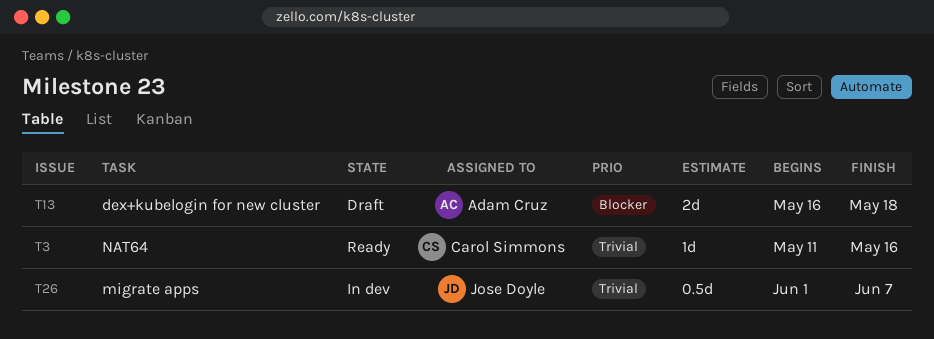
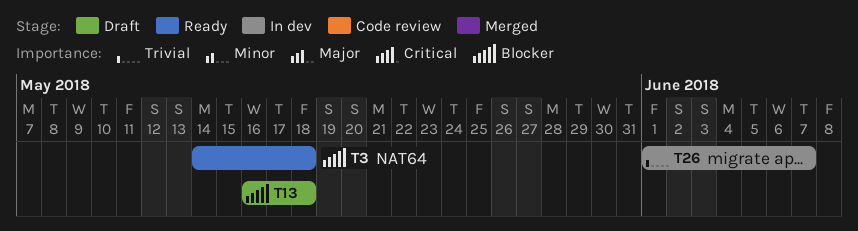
T3, priority: Trivial -> Blocker
T3, start: May 11 -> May 14
T3, due: May 16 -> May 18

